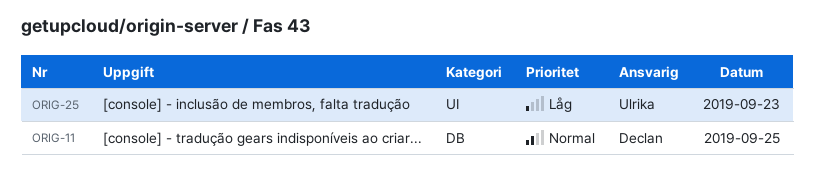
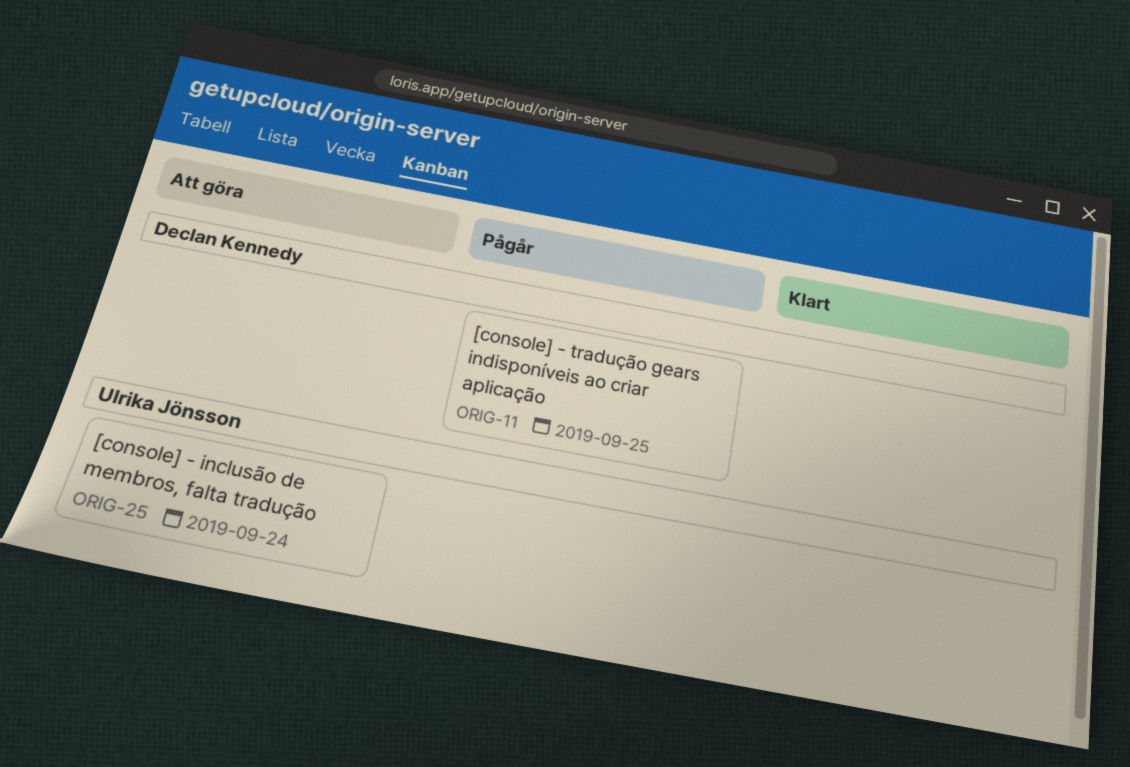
ORIG-25, day: Sep 23 -> Sep 24

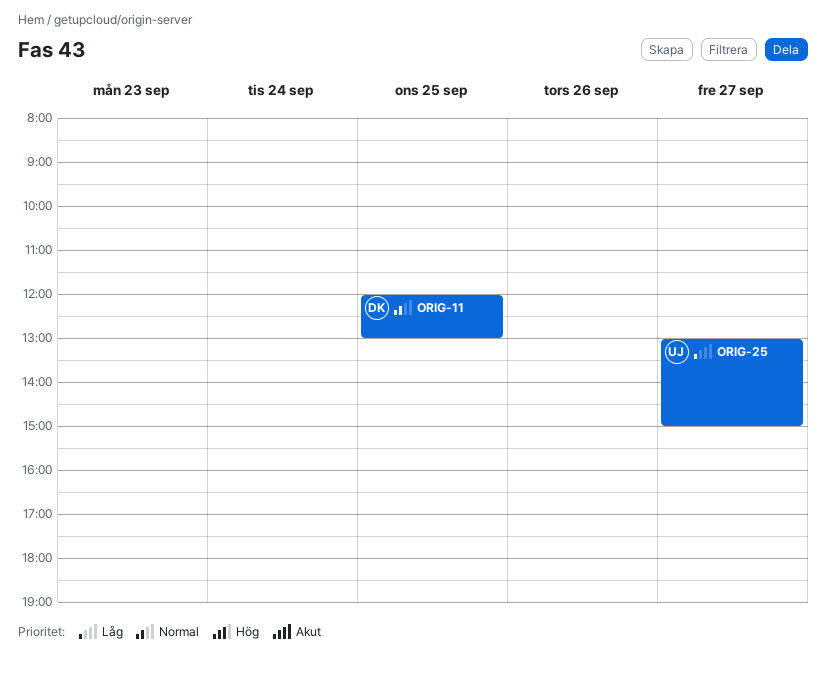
ORIG-25, day: Sep 24 -> Sep 27

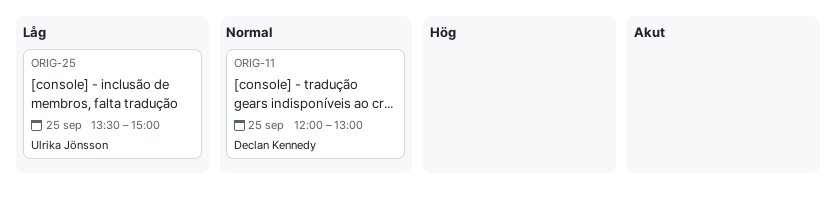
ORIG-25, day: Sep 27 -> Sep 25
ORIG-25, begins: 13:00 -> 13:30

